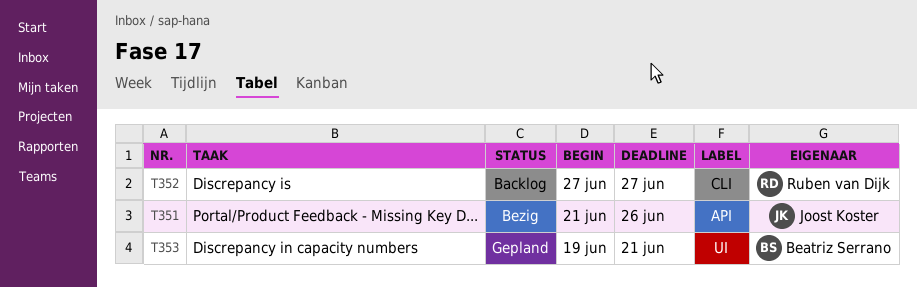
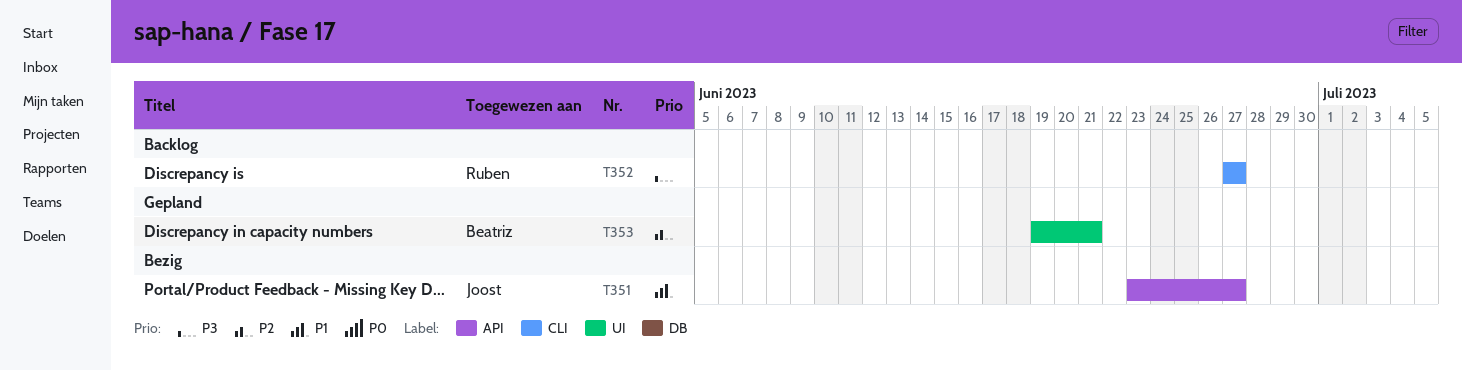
T351, start: Jun 21 -> Jun 23
T351, due: Jun 26 -> Jun 27

